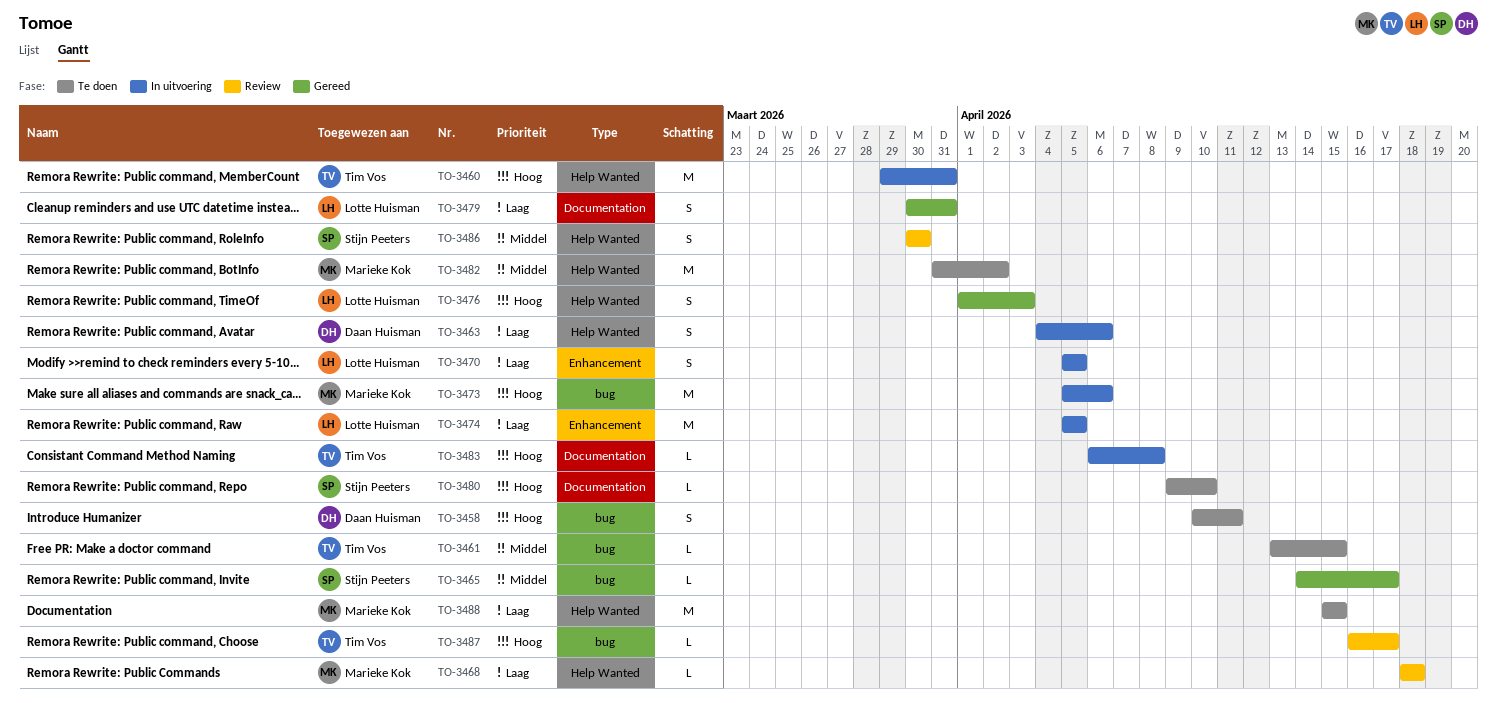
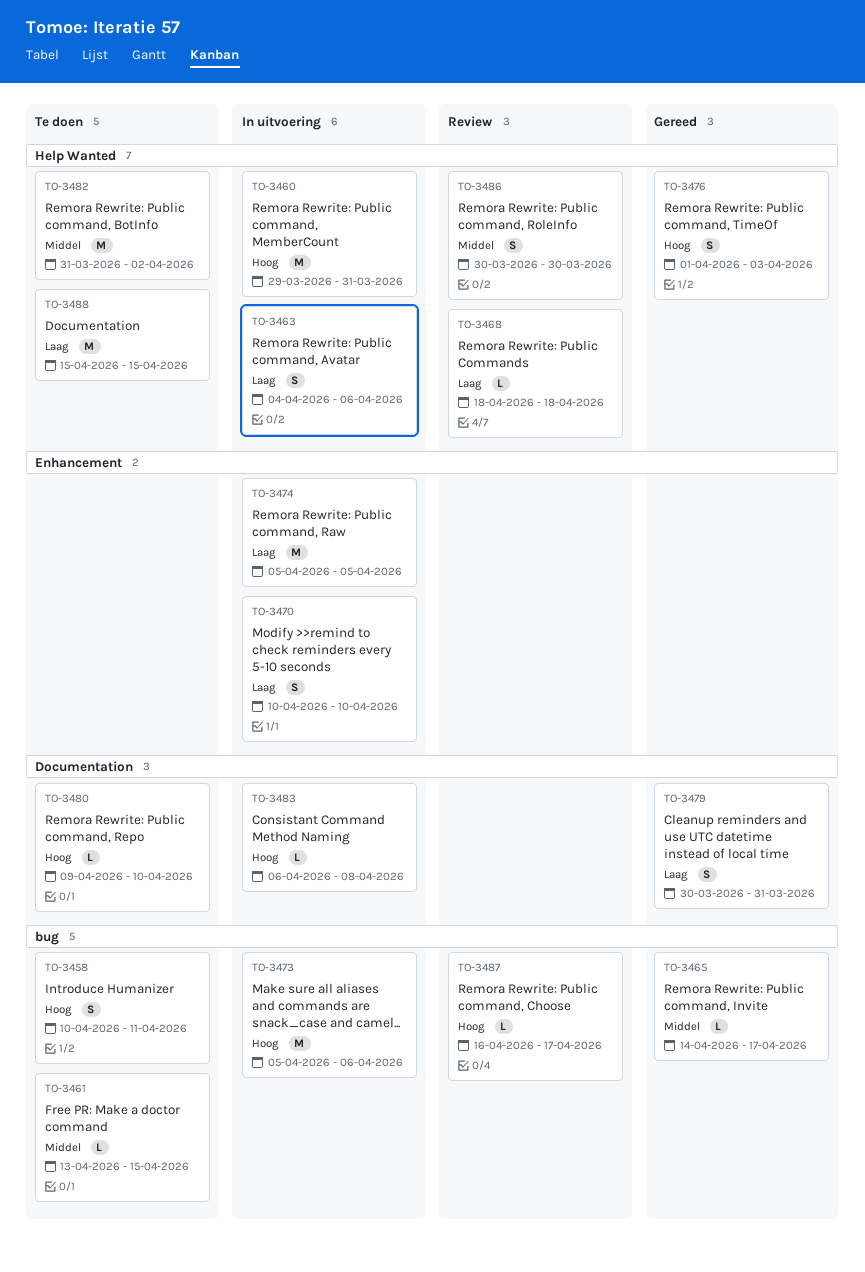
TO-3470, start: Apr 5 -> Apr 10
TO-3470, due: Apr 5 -> Apr 10

